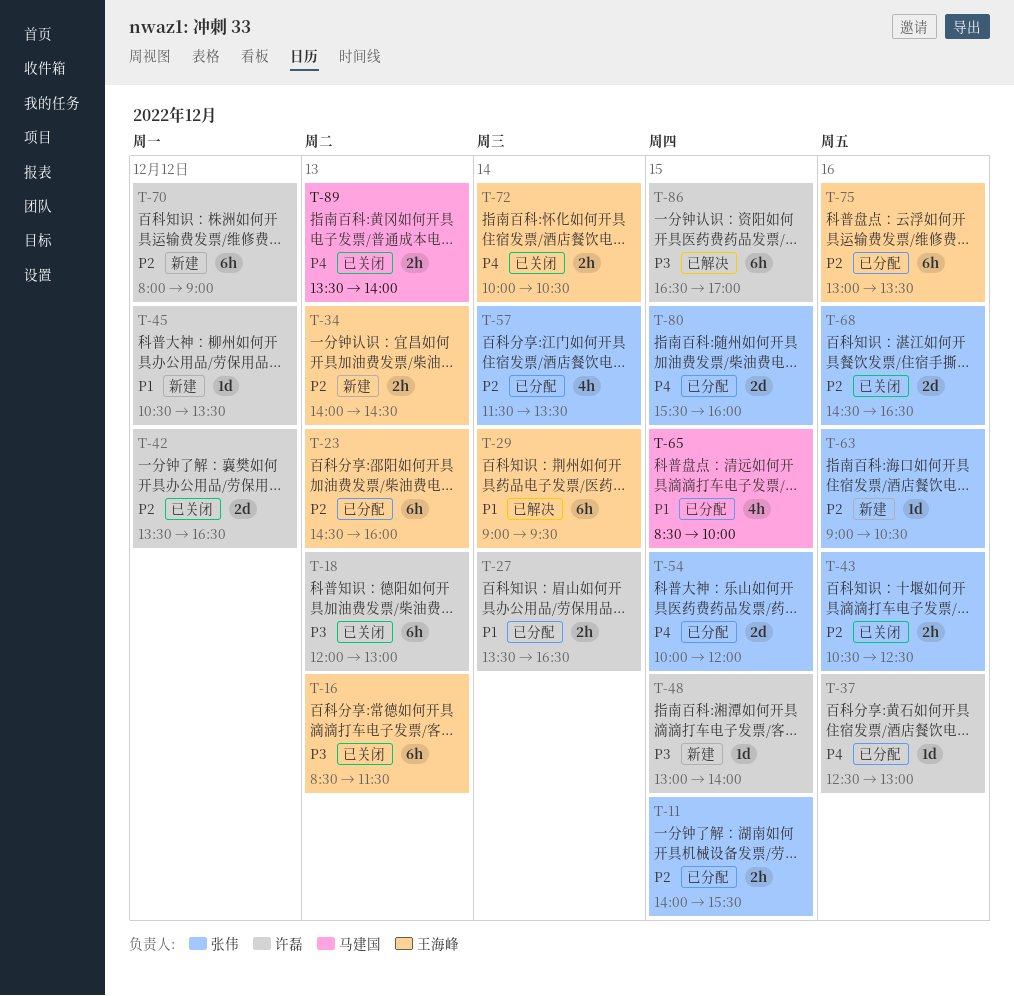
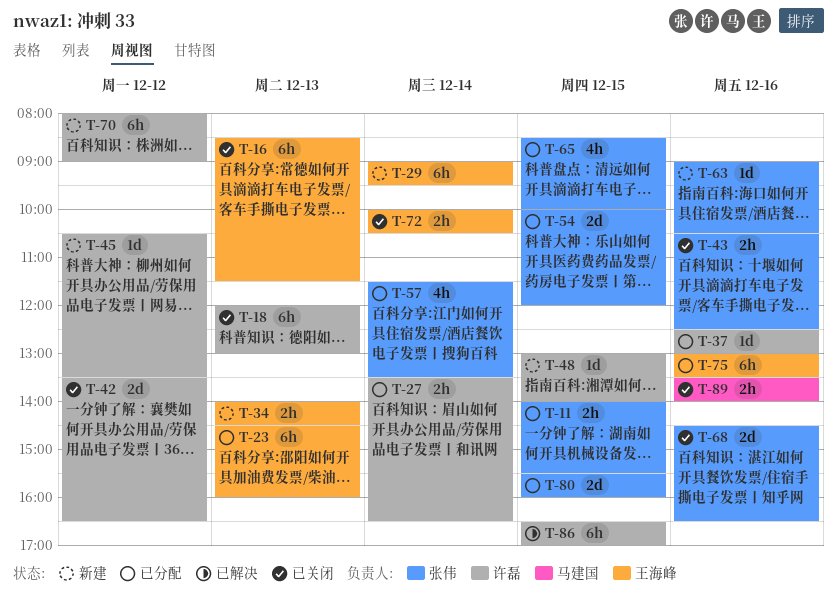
T-29, status: 已解决 -> 新建
T-65, owner: 马建国 -> 张伟
T-89, day: Dec 13 -> Dec 16

